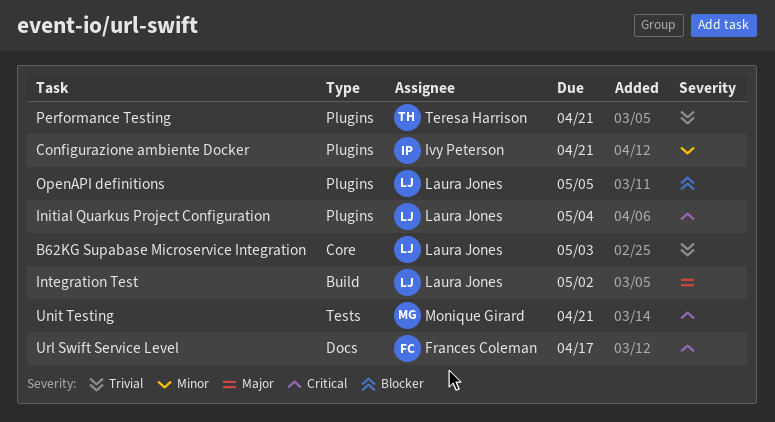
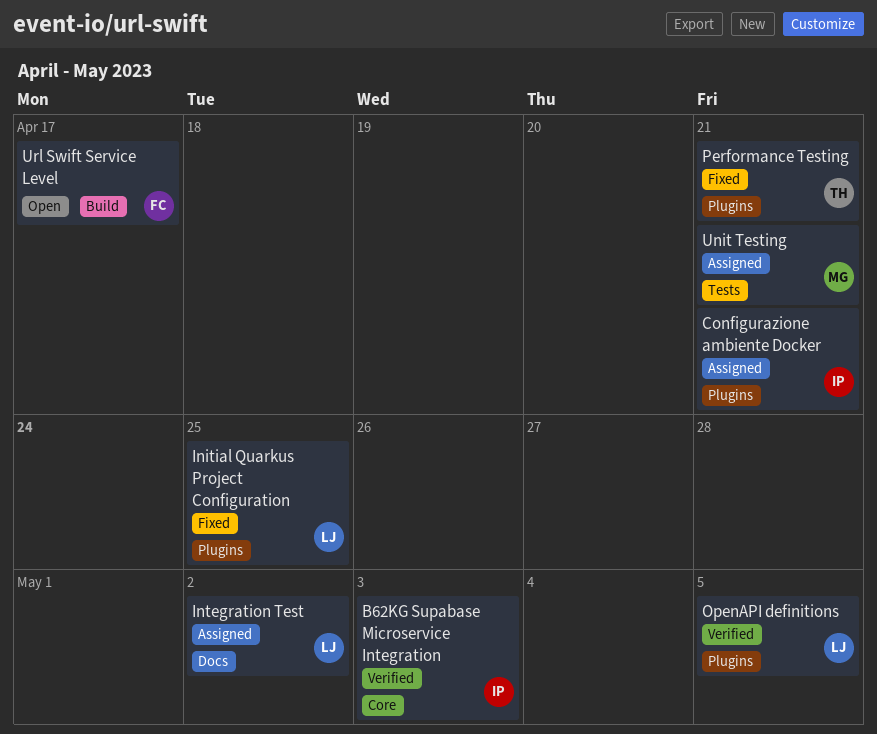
B62KG Supabase Microservice Integration, owner: Laura Jones -> Ivy Peterson
Initial Quarkus Project Configuration, due: May 4 -> Apr 25
Integration Test, label: Build -> Docs
Url Swift Service Level, label: Docs -> Build

